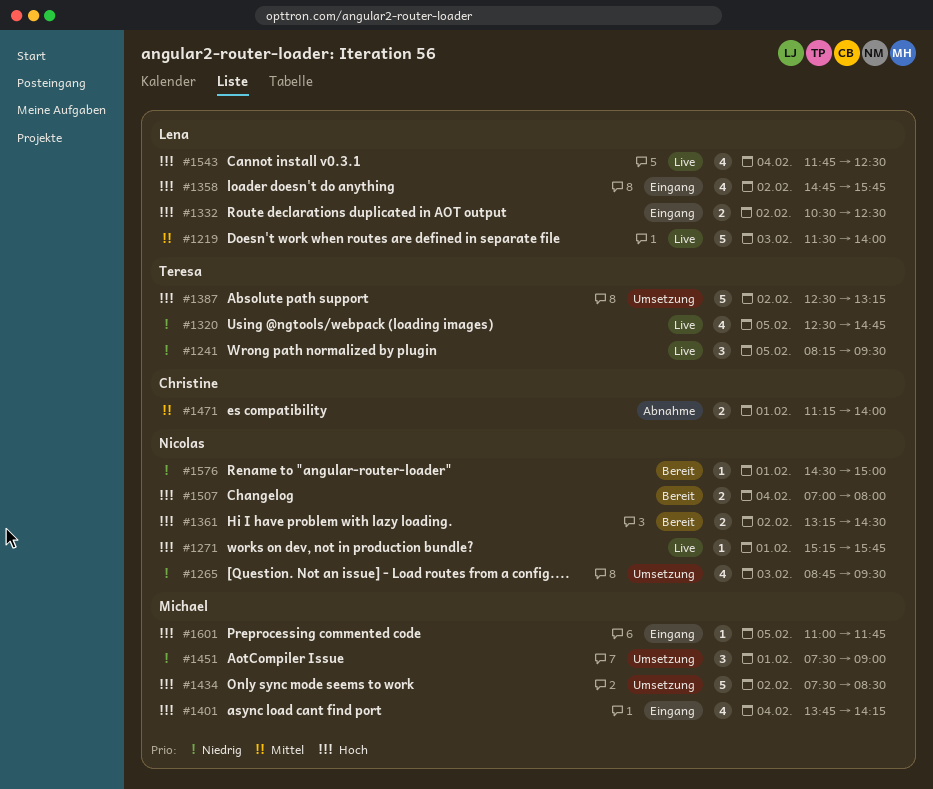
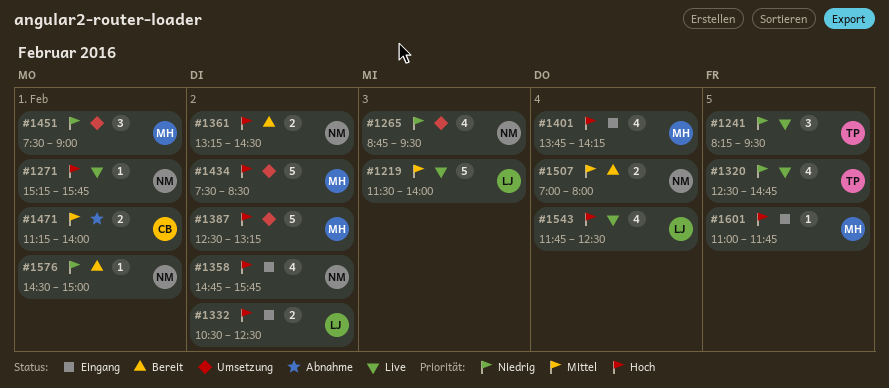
#1358, owner: Lena -> Nicolas
#1387, owner: Teresa -> Michael
#1507, priority: Hoch -> Mittel

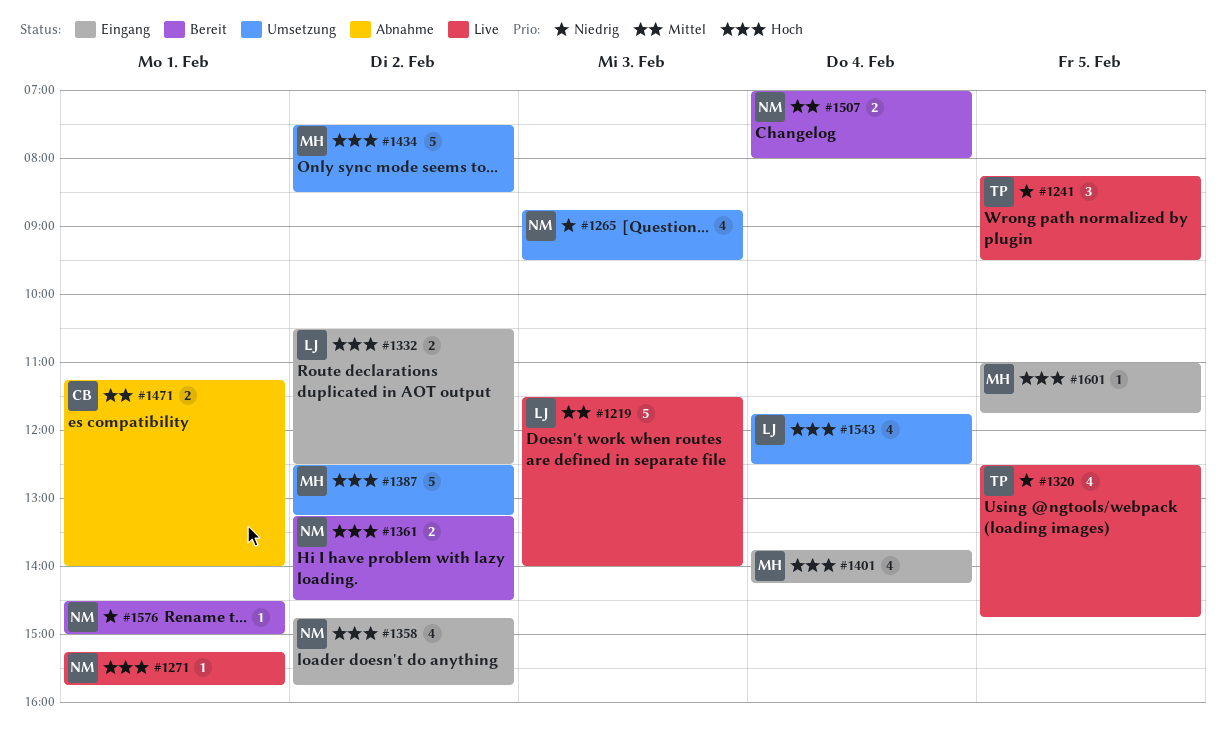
#1451: present -> none
#1543, status: Live -> Umsetzung

